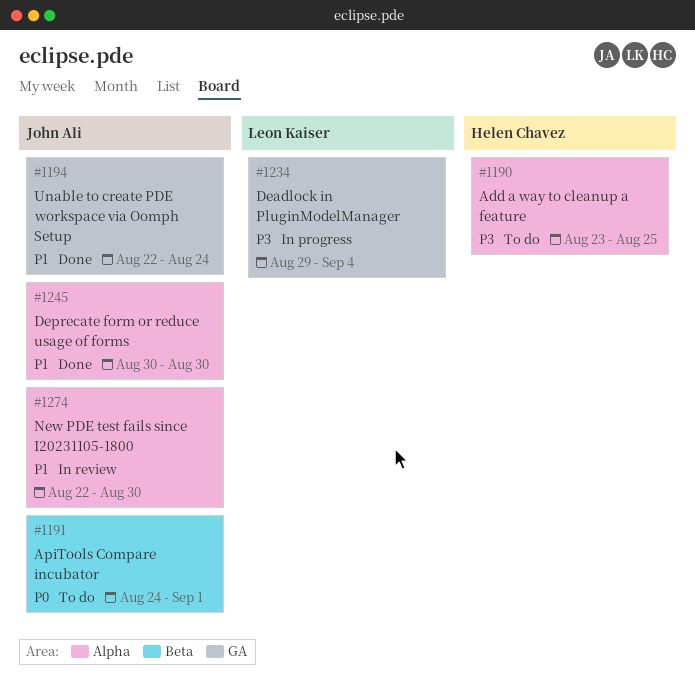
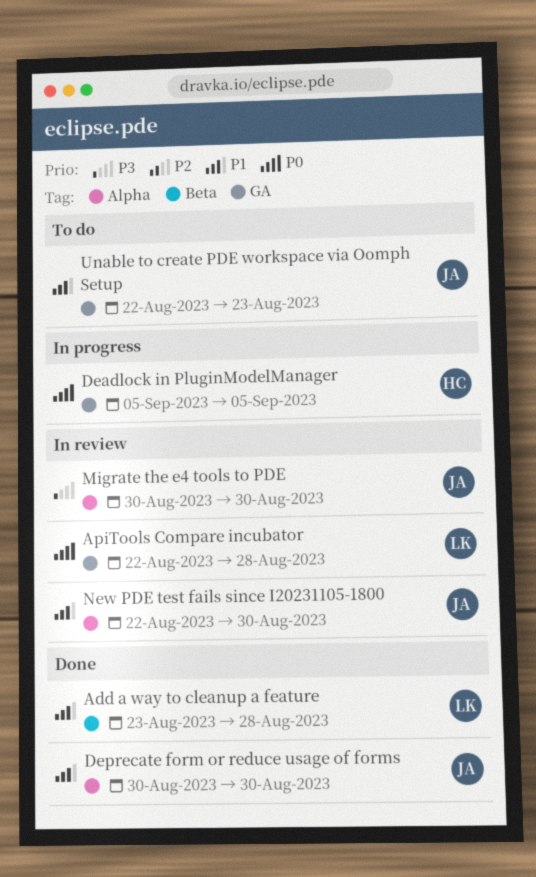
Add a way to cleanup a feature, status: To do -> Done
Add a way to cleanup a feature, owner: Helen Chavez -> Leon Kaiser
Add a way to cleanup a feature, priority: P3 -> P1
Add a way to cleanup a feature, label: Alpha -> Beta
Add a way to cleanup a feature, due: Aug 25 -> Aug 28
ApiTools Compare incubator, status: To do -> In review
ApiTools Compare incubator, owner: John Ali -> Leon Kaiser
ApiTools Compare incubator, label: Beta -> GA
ApiTools Compare incubator, start: Aug 24 -> Aug 22
ApiTools Compare incubator, due: Sep 1 -> Aug 28
Deadlock in PluginModelManager, owner: Leon Kaiser -> Helen Chavez
Deadlock in PluginModelManager, priority: P3 -> P0
Deadlock in PluginModelManager, start: Aug 29 -> Sep 5
Deadlock in PluginModelManager, due: Sep 4 -> Sep 5
Migrate the e4 tools to PDE: none -> present
Unable to create PDE workspace via Oomph Setup, status: Done -> To do
Unable to create PDE workspace via Oomph Setup, due: Aug 24 -> Aug 23

